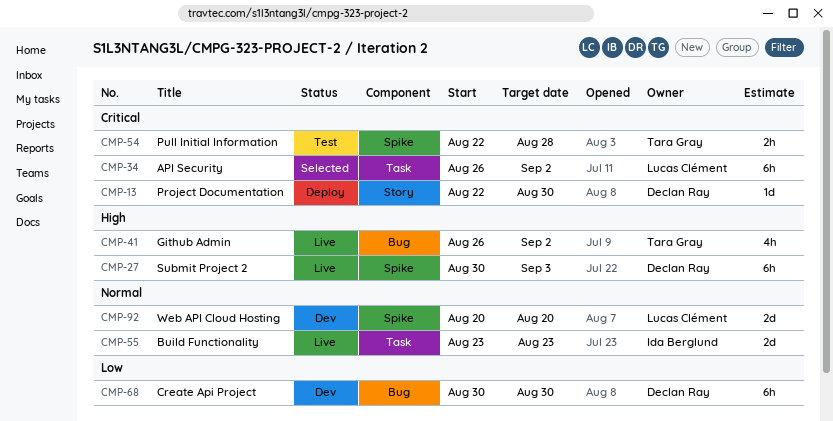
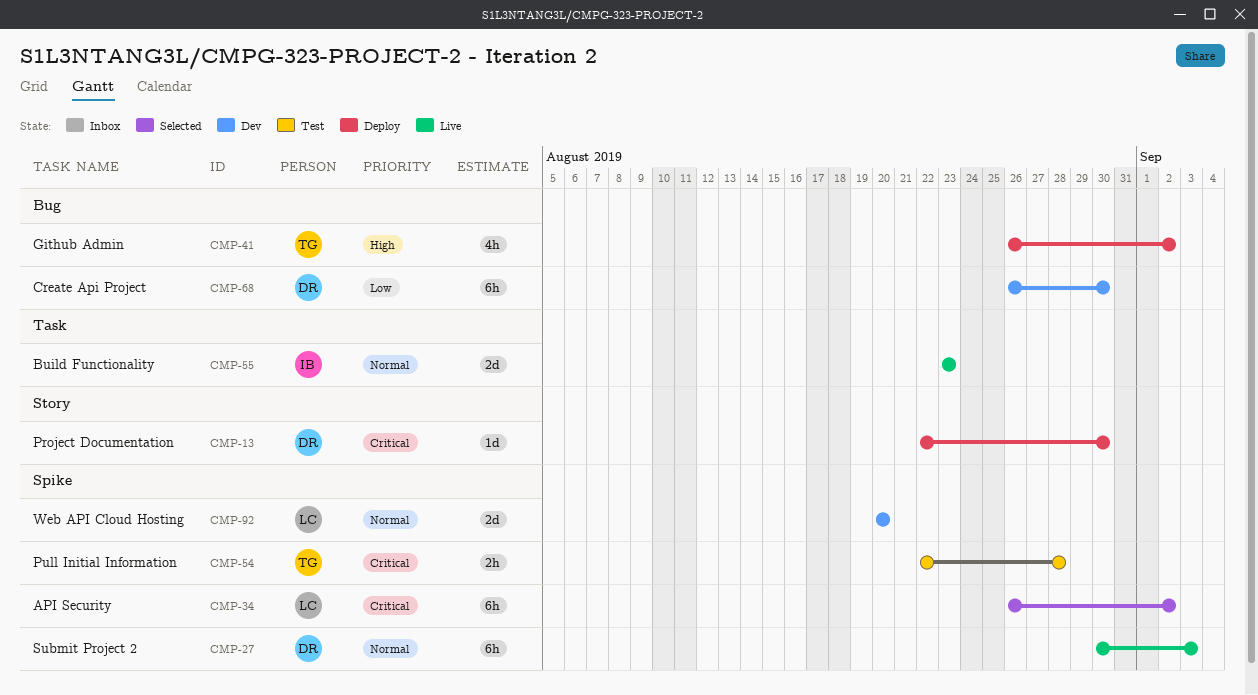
CMP-27, priority: High -> Normal
CMP-34, label: Task -> Spike
CMP-41, status: Live -> Deploy
CMP-68, start: Aug 30 -> Aug 26

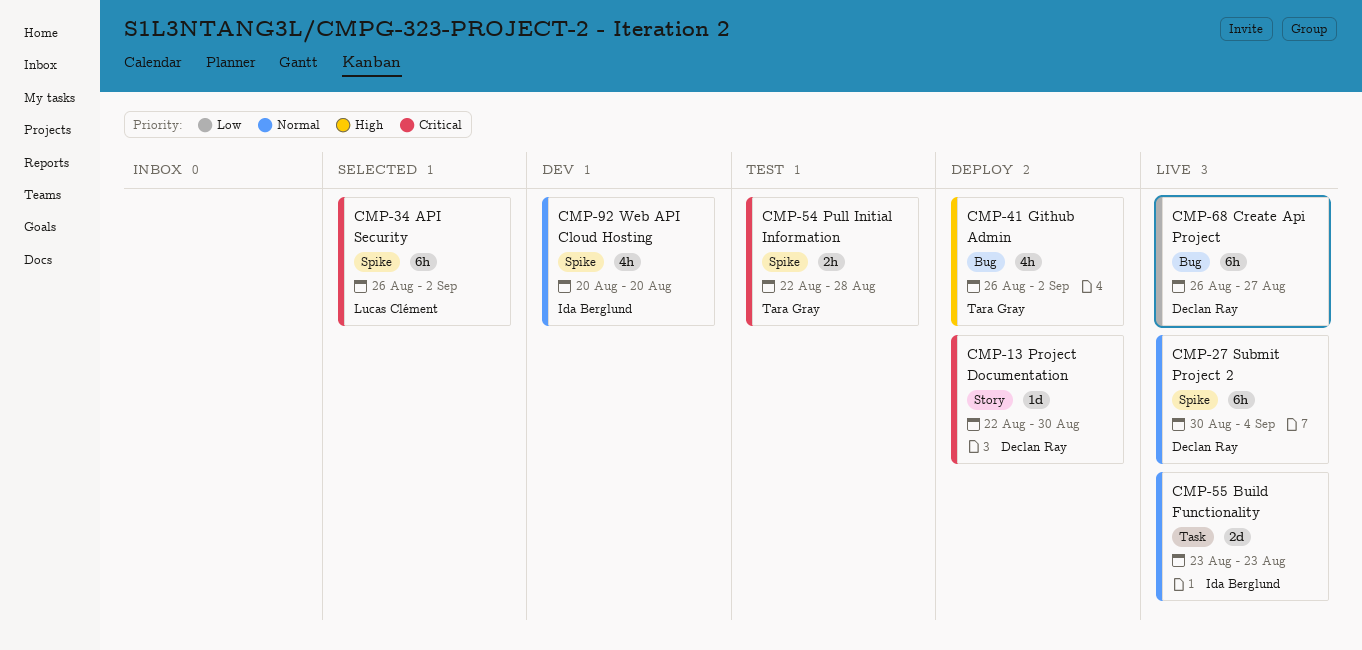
CMP-27, due: Sep 3 -> Sep 4
CMP-68, status: Dev -> Live
CMP-68, due: Aug 30 -> Aug 27
CMP-92, owner: Lucas Clément -> Ida Berglund
CMP-92, estimate: 2d -> 4h

